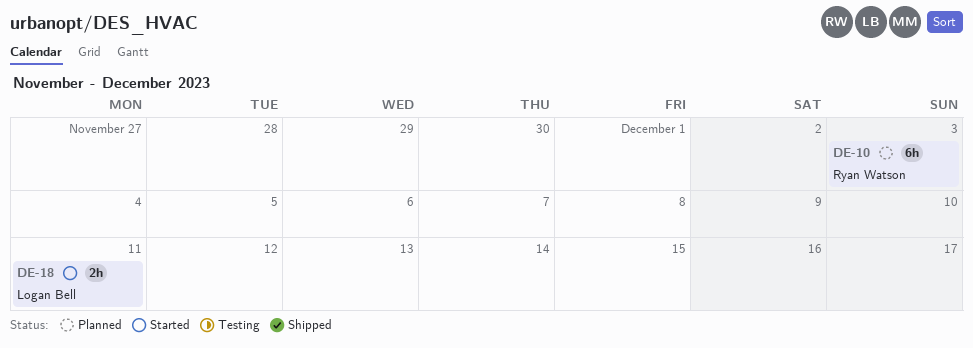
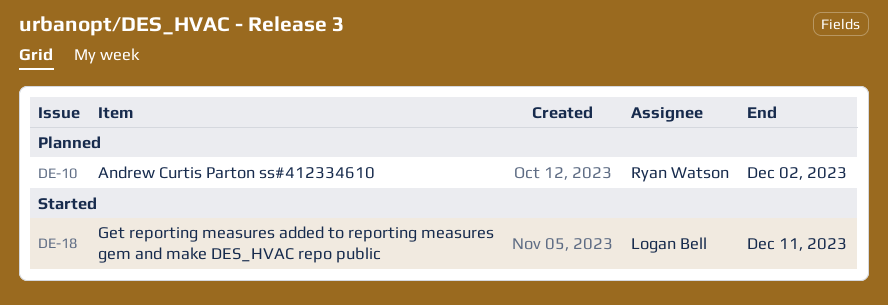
DE-10, due: Dec 3 -> Dec 2

